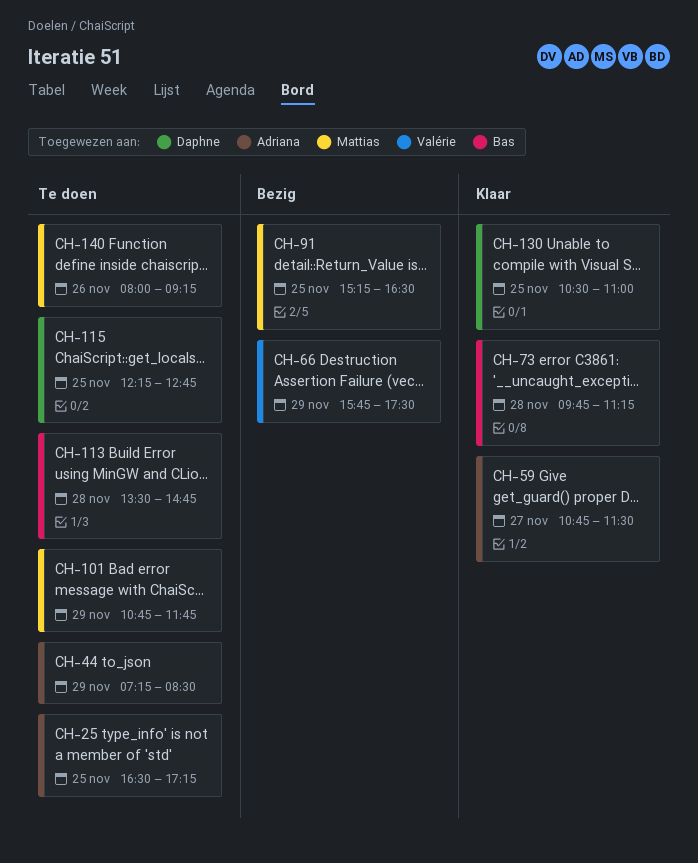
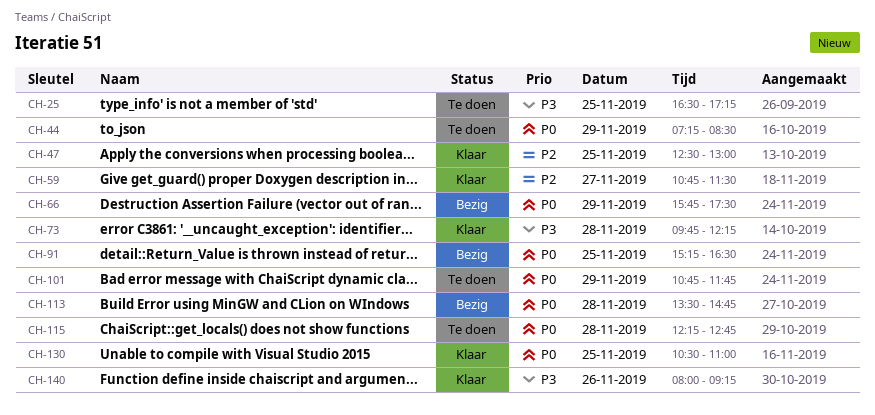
CH-47: none -> present
CH-73, ends: 11:15 -> 12:15
CH-113, status: Te doen -> Bezig
CH-115, day: Nov 25 -> Nov 28
CH-140, status: Te doen -> Klaar

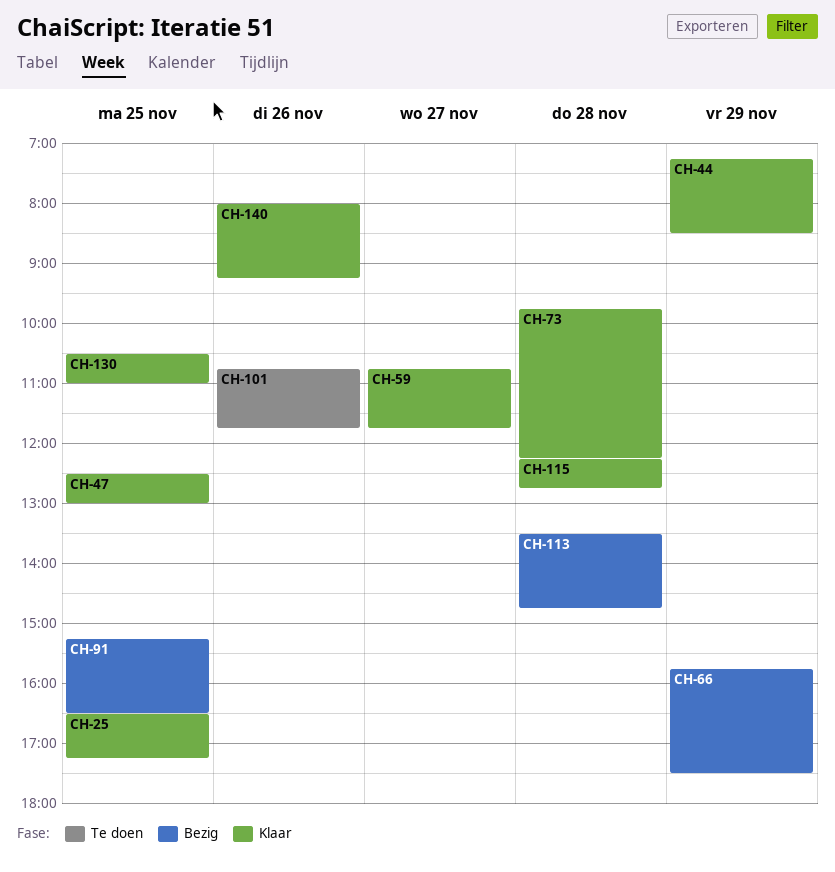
CH-25, status: Te doen -> Klaar
CH-44, status: Te doen -> Klaar
CH-59, ends: 11:30 -> 11:45
CH-101, day: Nov 29 -> Nov 26
CH-115, status: Te doen -> Klaar

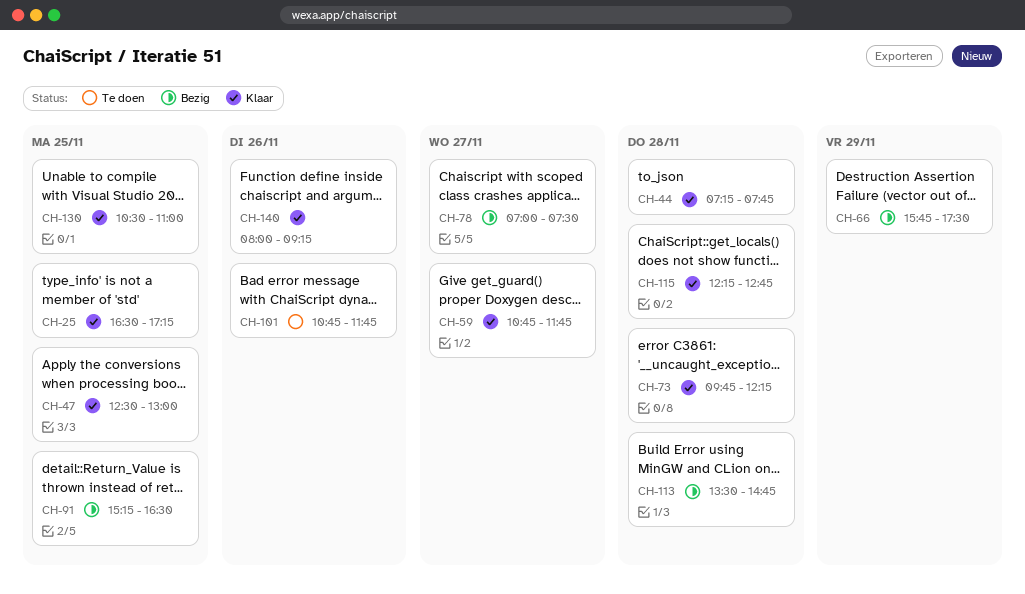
CH-44, day: Nov 29 -> Nov 28
CH-44, ends: 08:30 -> 07:45
CH-78: none -> present

